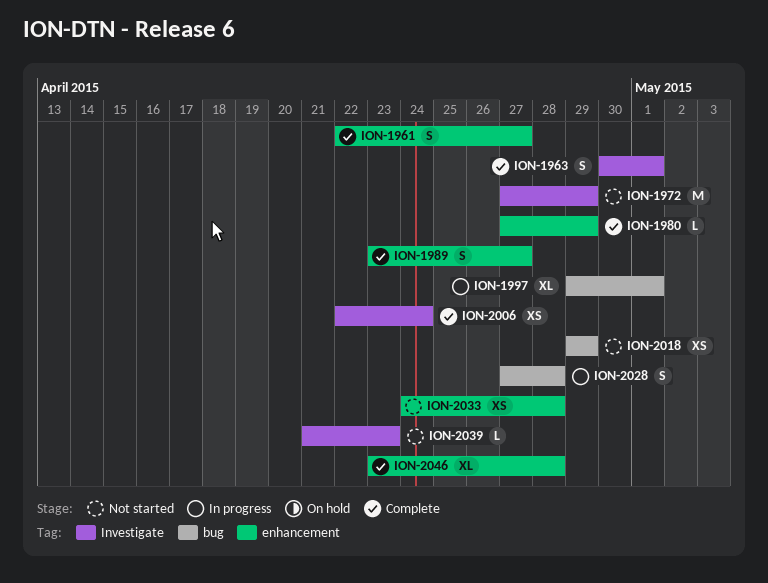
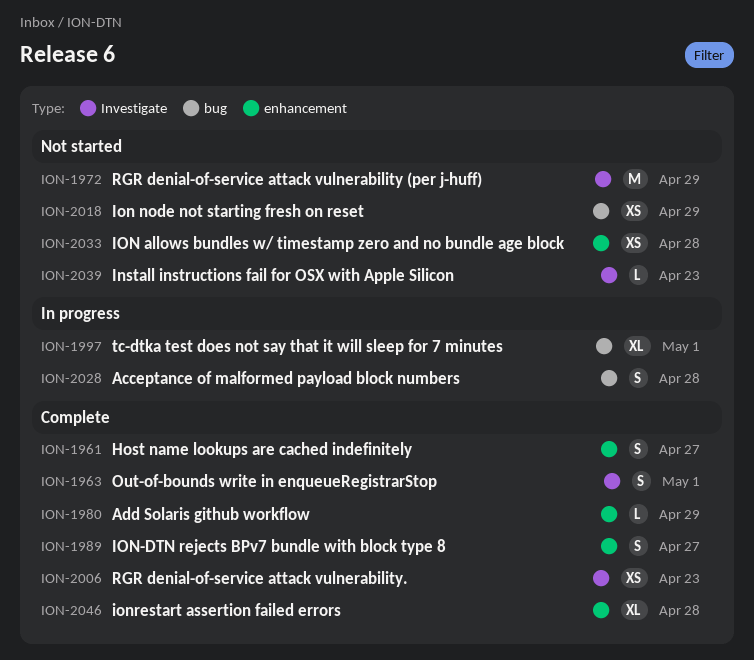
ION-2006, due: Apr 24 -> Apr 23

